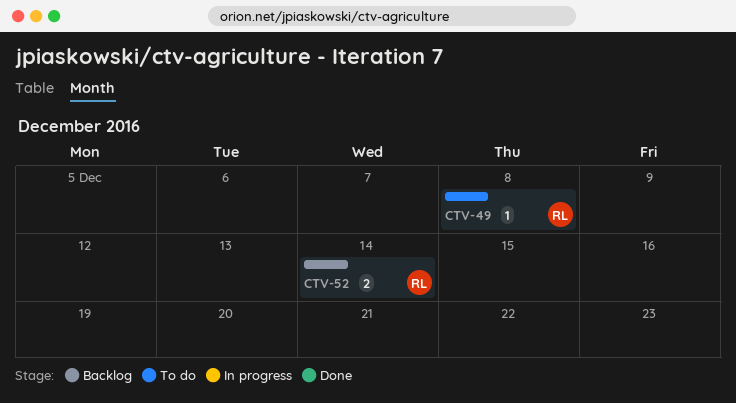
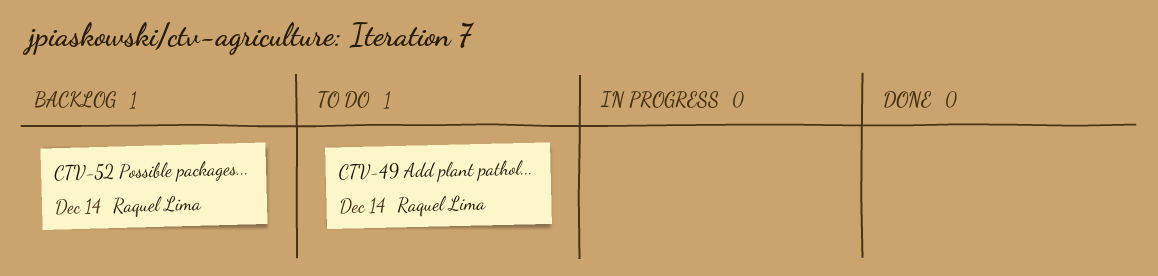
CTV-49, due: Dec 8 -> Dec 14

